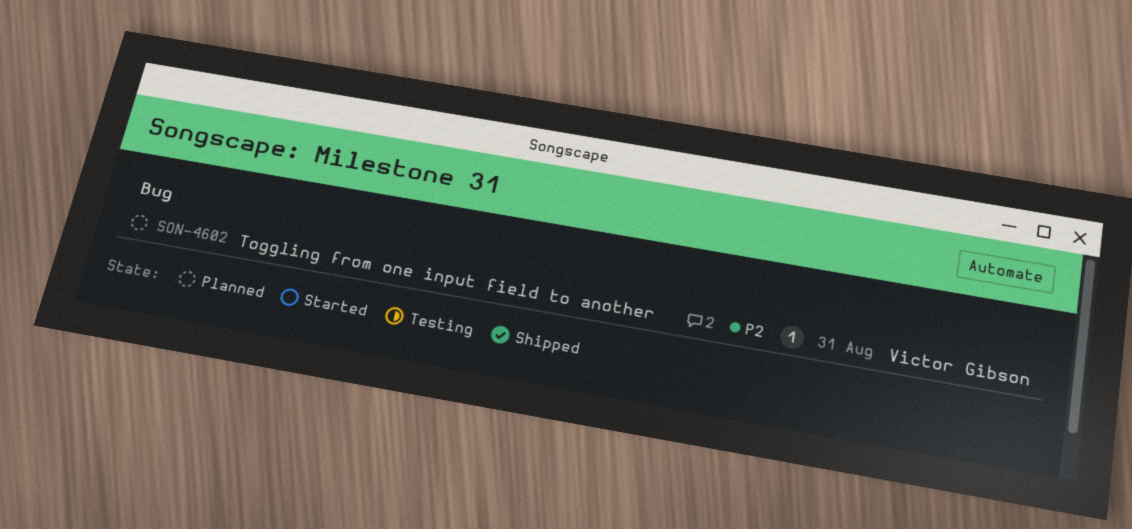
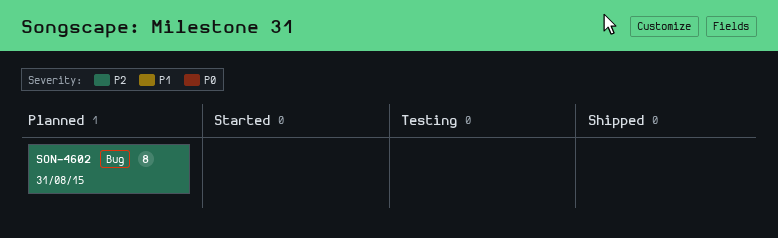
SON-4602, estimate: 1 -> 8

